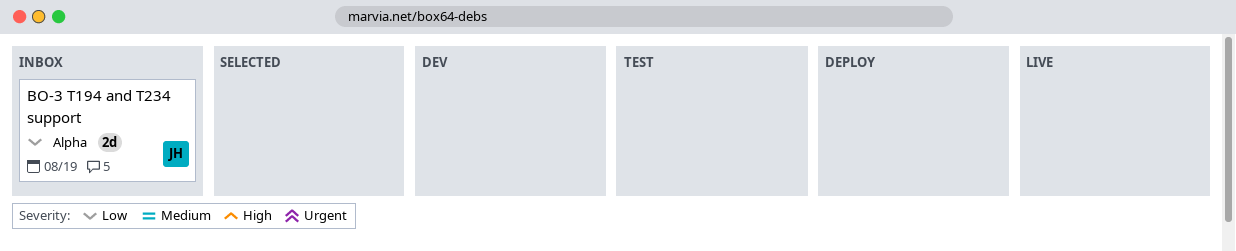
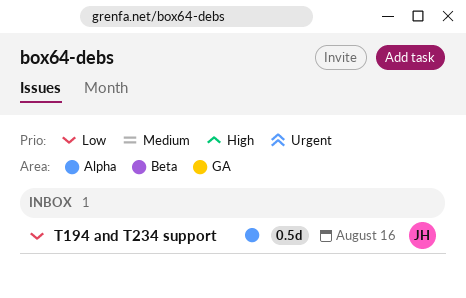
T194 and T234 support, estimate: 2d -> 0.5d
T194 and T234 support, due: Aug 19 -> Aug 16

